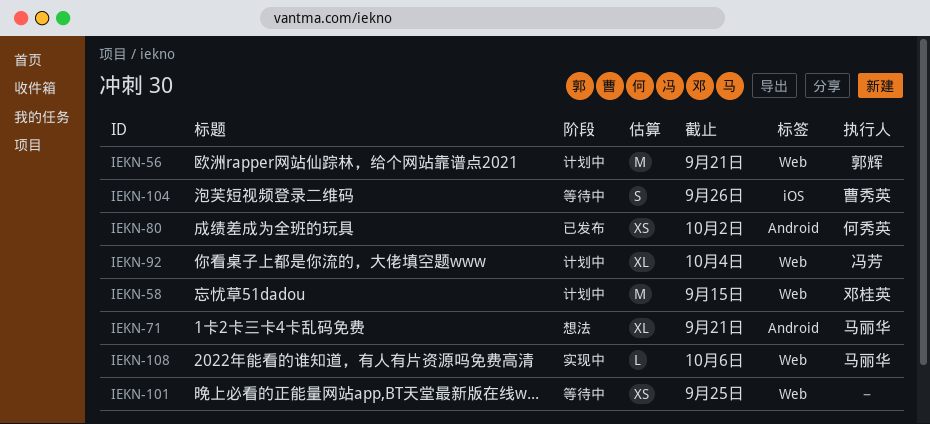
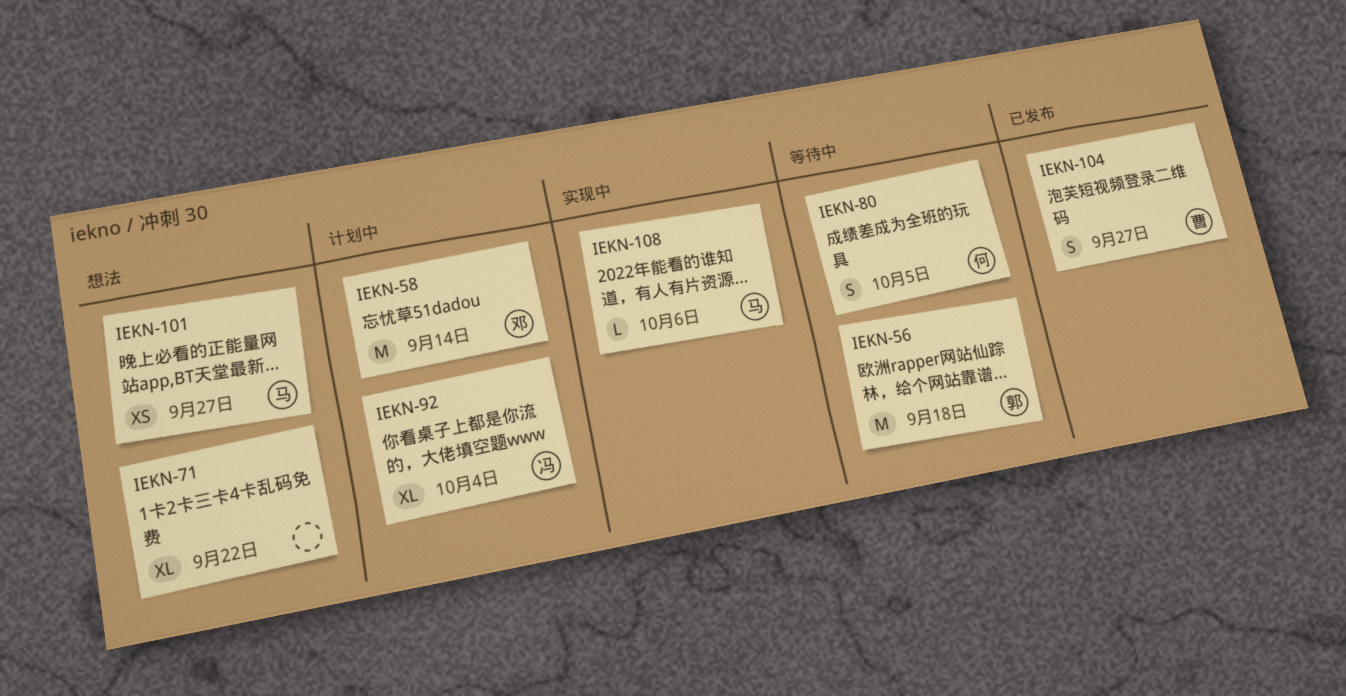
IEKN-56, status: 计划中 -> 等待中
IEKN-56, due: Sep 21 -> Sep 18
IEKN-58, due: Sep 15 -> Sep 14
IEKN-71, owner: 马丽华 -> none
IEKN-71, due: Sep 21 -> Sep 22
IEKN-80, status: 已发布 -> 等待中
IEKN-80, estimate: XS -> S
IEKN-80, due: Oct 2 -> Oct 5
IEKN-101, status: 等待中 -> 想法
IEKN-101, owner: none -> 马丽华
IEKN-101, due: Sep 25 -> Sep 27
IEKN-104, status: 等待中 -> 已发布
IEKN-104, due: Sep 26 -> Sep 27

